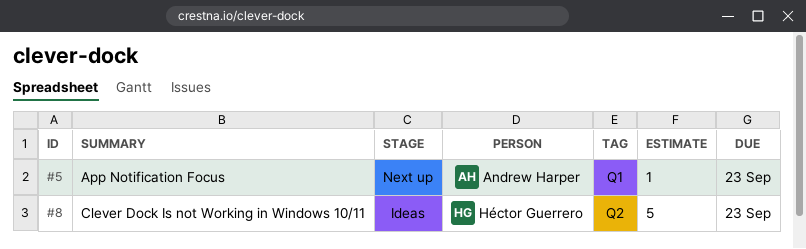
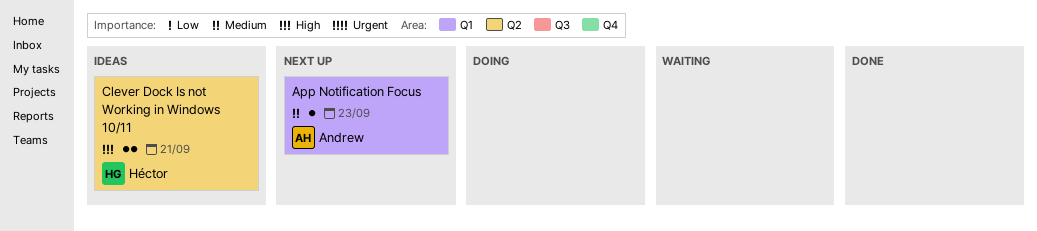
Clever Dock Is not Working in Windows 10/11, estimate: 5 -> 2
Clever Dock Is not Working in Windows 10/11, due: Sep 23 -> Sep 21

